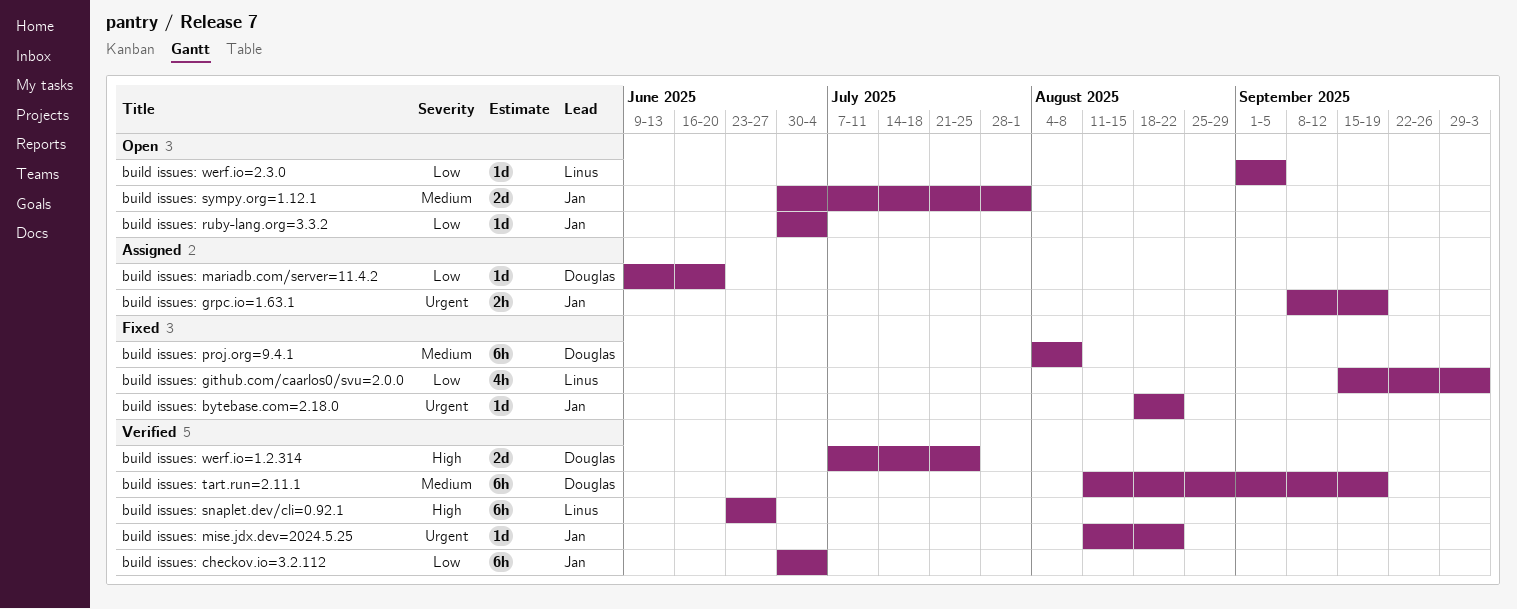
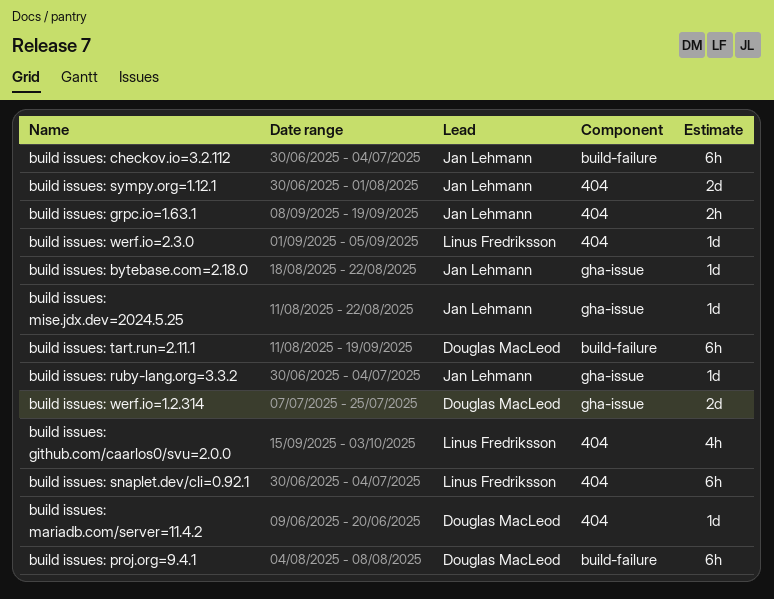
build issues: snaplet.dev/cli=0.92.1, start: Jun 23 -> Jun 30
build issues: snaplet.dev/cli=0.92.1, due: Jun 27 -> Jul 4

